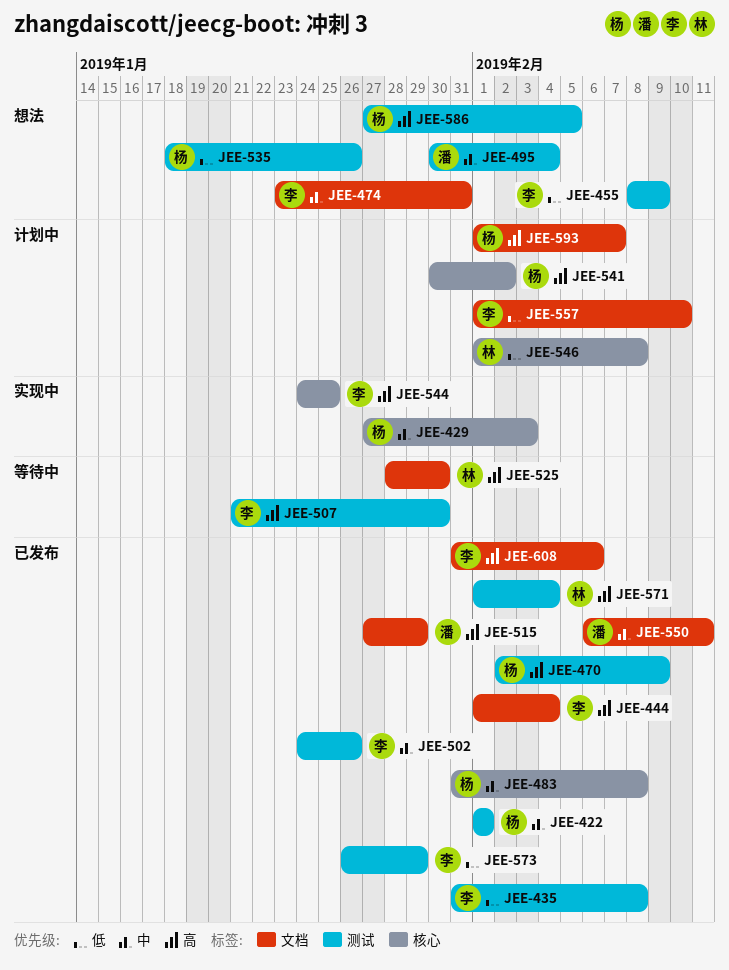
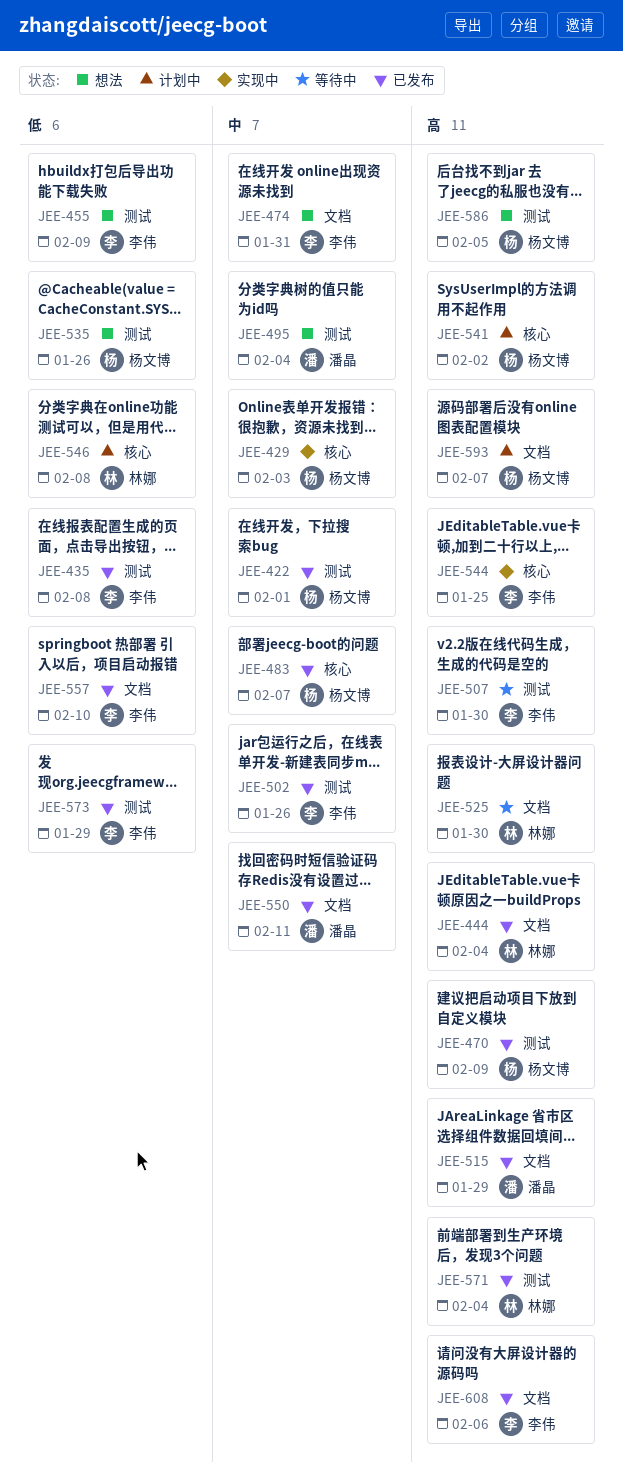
JEE-444, owner: 李伟 -> 林娜
JEE-483, due: Feb 8 -> Feb 7
JEE-557, status: 计划中 -> 已发布

